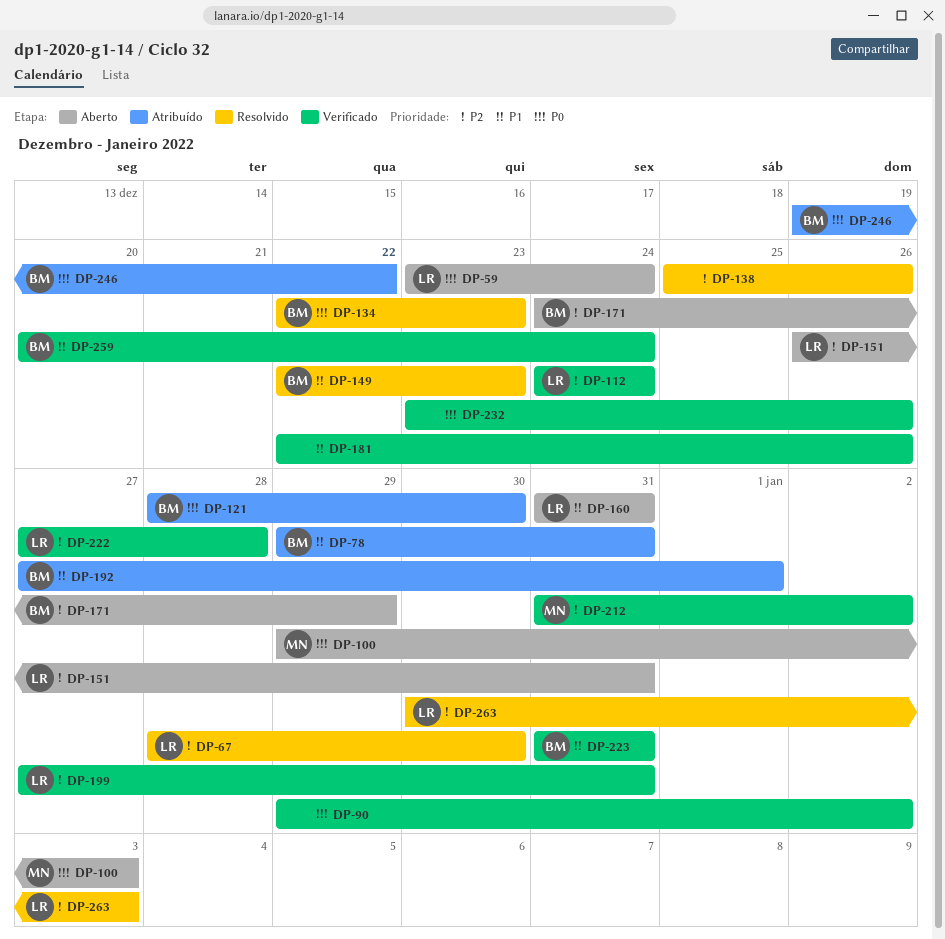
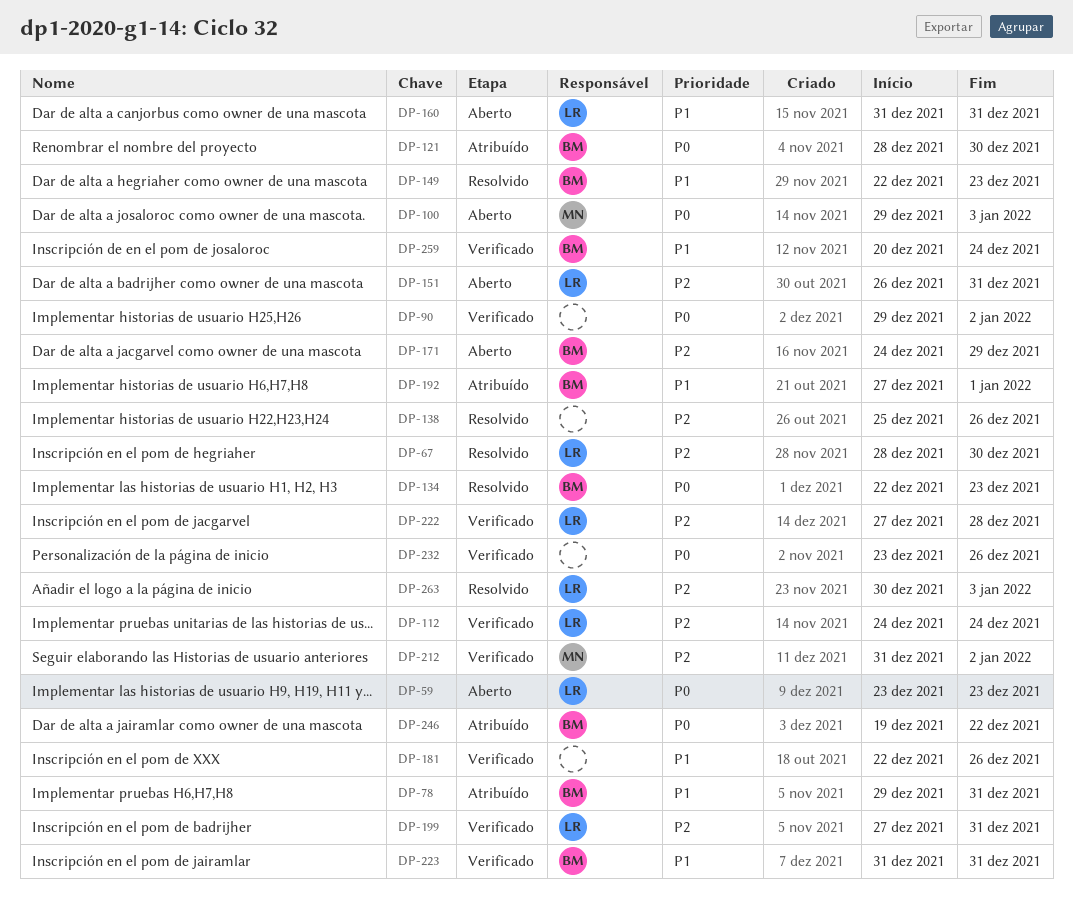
DP-59, due: Dec 24 -> Dec 23

